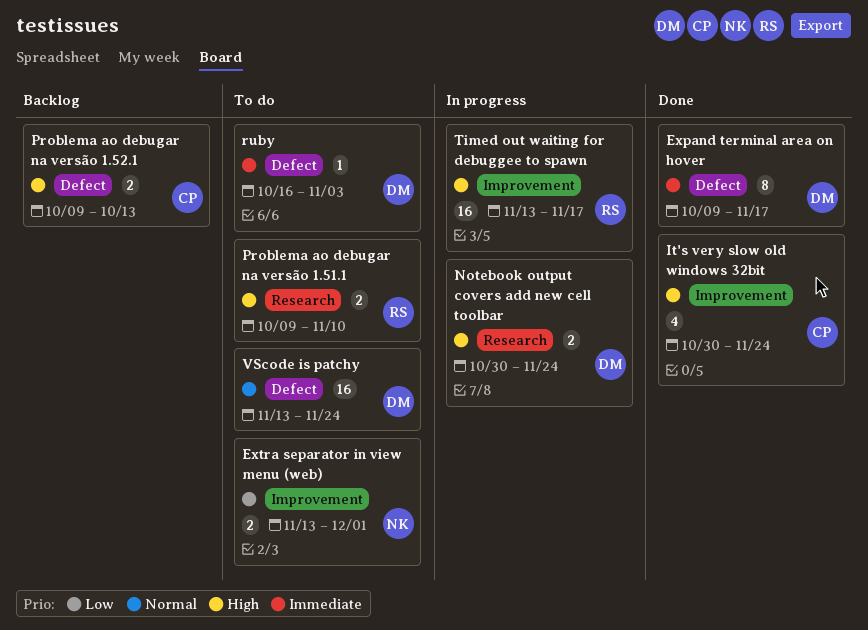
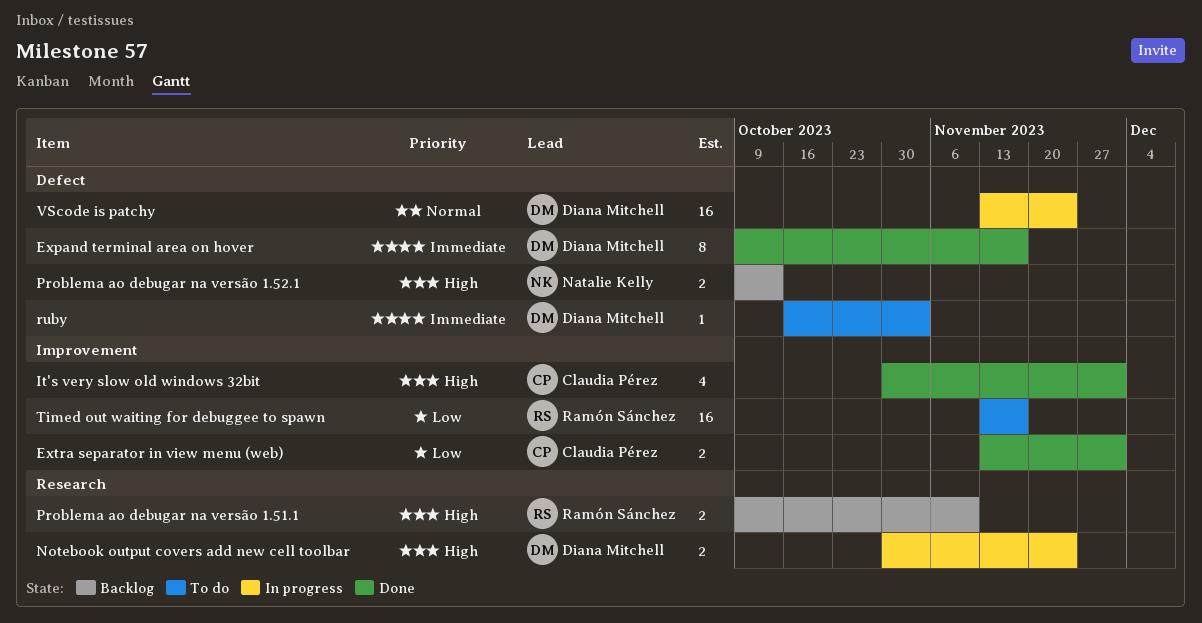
Extra separator in view menu (web), status: To do -> Done
Extra separator in view menu (web), owner: Natalie Kelly -> Claudia Pérez
It's very slow old windows 32bit, due: Nov 24 -> Dec 1
Problema ao debugar na versão 1.51.1, status: To do -> Backlog
Problema ao debugar na versão 1.52.1, owner: Claudia Pérez -> Natalie Kelly
Timed out waiting for debuggee to spawn, status: In progress -> To do
Timed out waiting for debuggee to spawn, priority: High -> Low
VScode is patchy, status: To do -> In progress

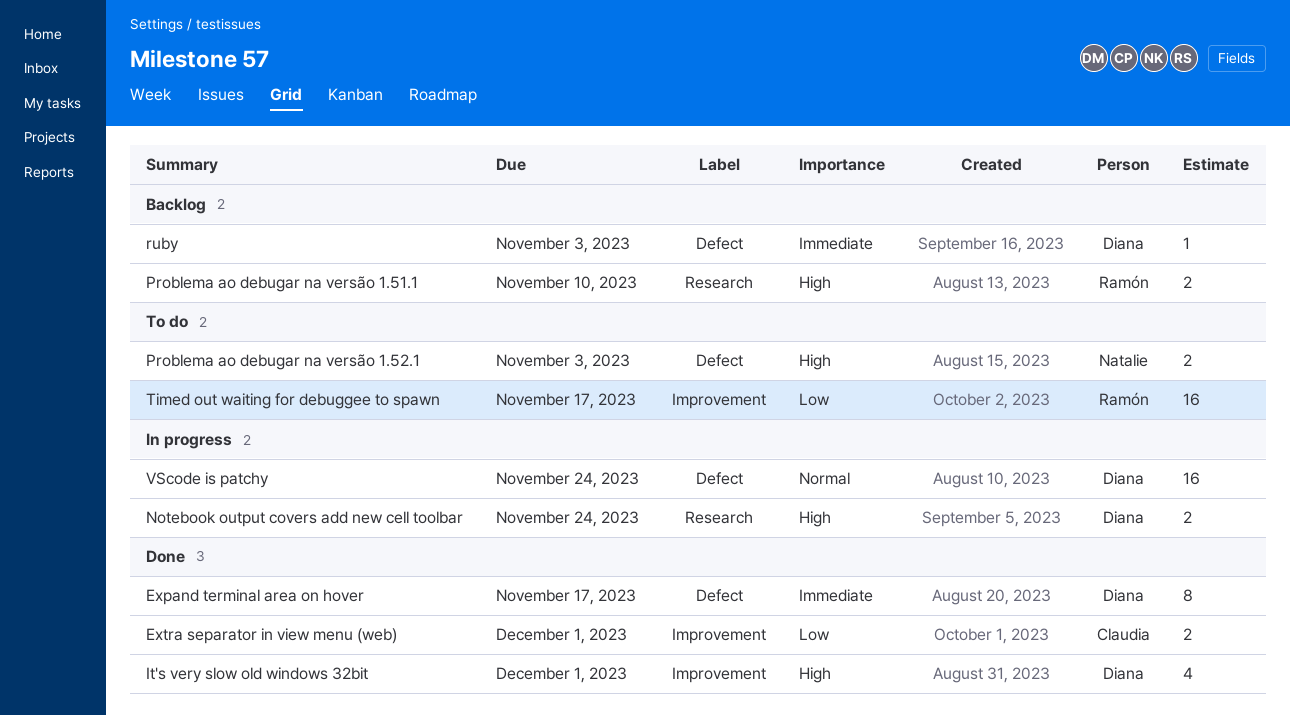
It's very slow old windows 32bit, owner: Claudia Pérez -> Diana Mitchell
Problema ao debugar na versão 1.52.1, status: Backlog -> To do
Problema ao debugar na versão 1.52.1, due: Oct 13 -> Nov 3
ruby, status: To do -> Backlog

